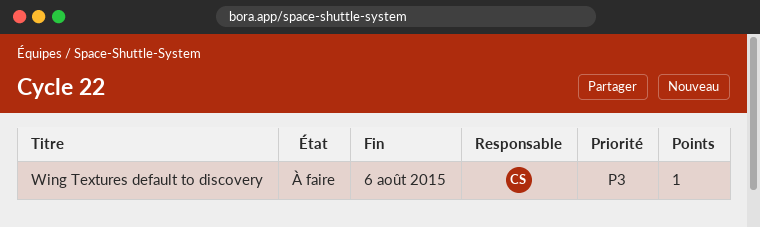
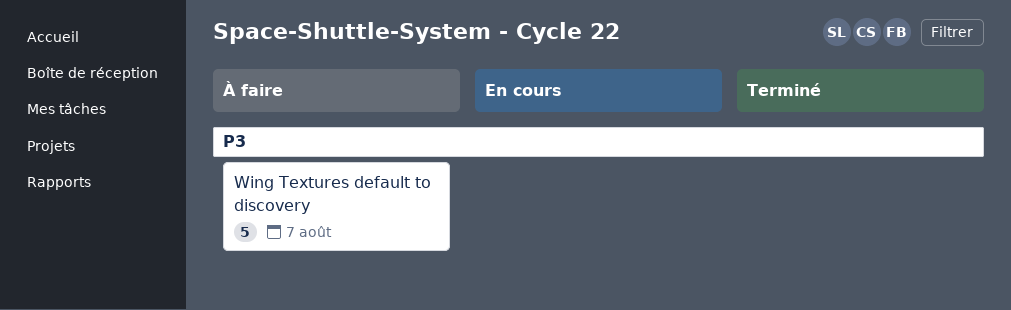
Wing Textures default to discovery, estimate: 1 -> 5
Wing Textures default to discovery, due: Aug 6 -> Aug 7

